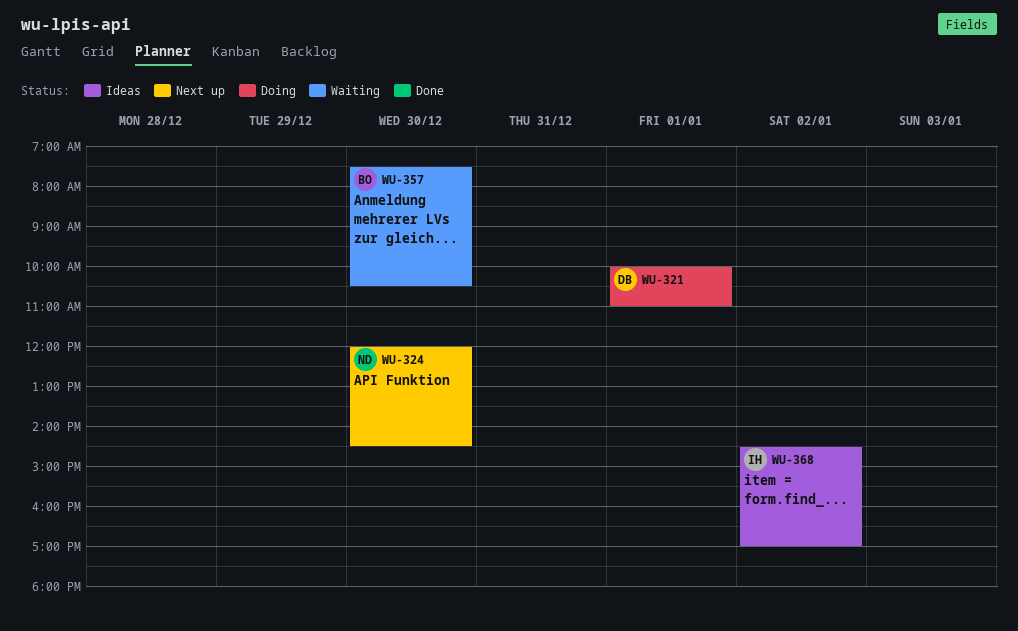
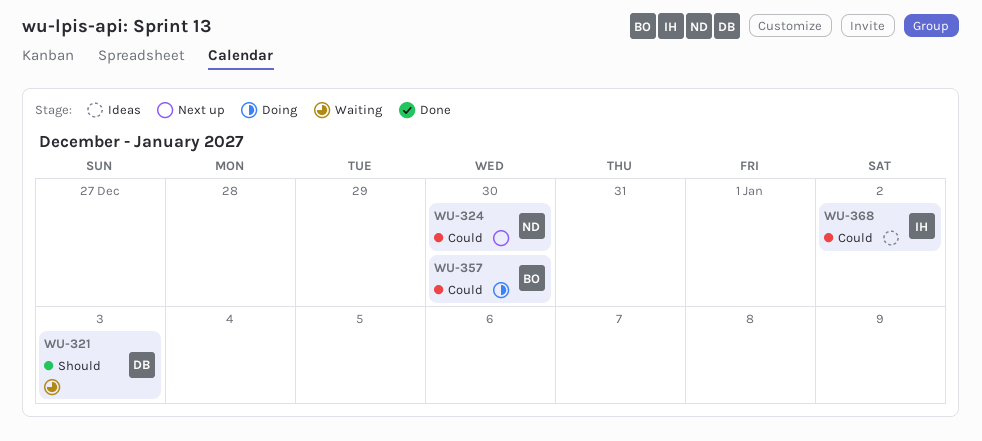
WU-321, status: Doing -> Waiting
WU-321, day: Jan 1 -> Jan 3
WU-357, status: Waiting -> Doing

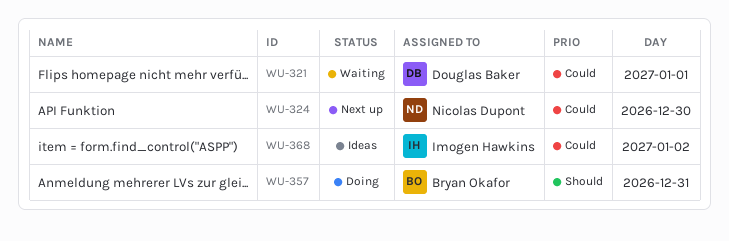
WU-321, priority: Should -> Could
WU-321, day: Jan 3 -> Jan 1
WU-357, priority: Could -> Should
WU-357, day: Dec 30 -> Dec 31

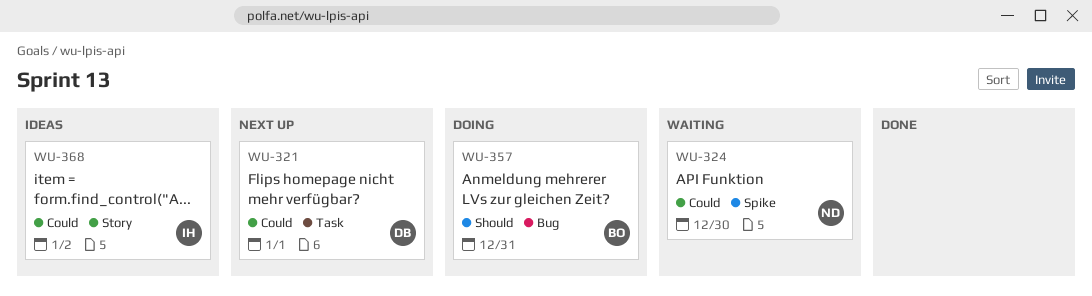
WU-321, status: Waiting -> Next up
WU-324, status: Next up -> Waiting

